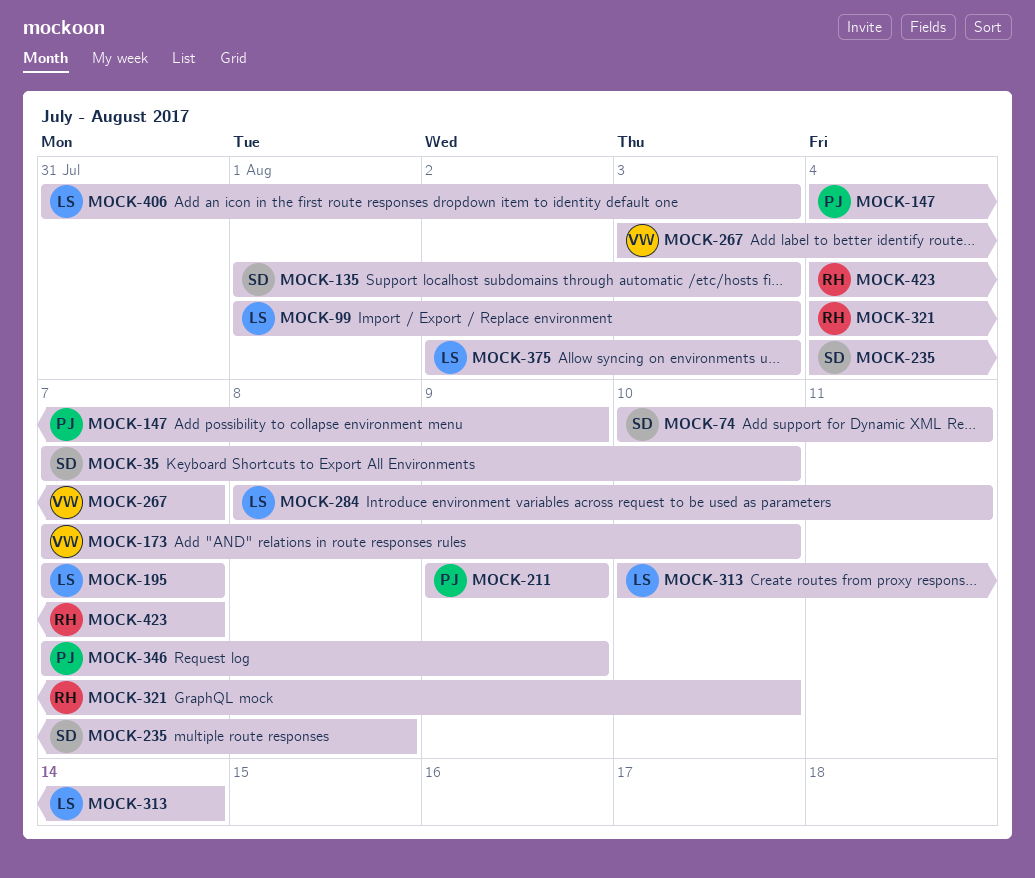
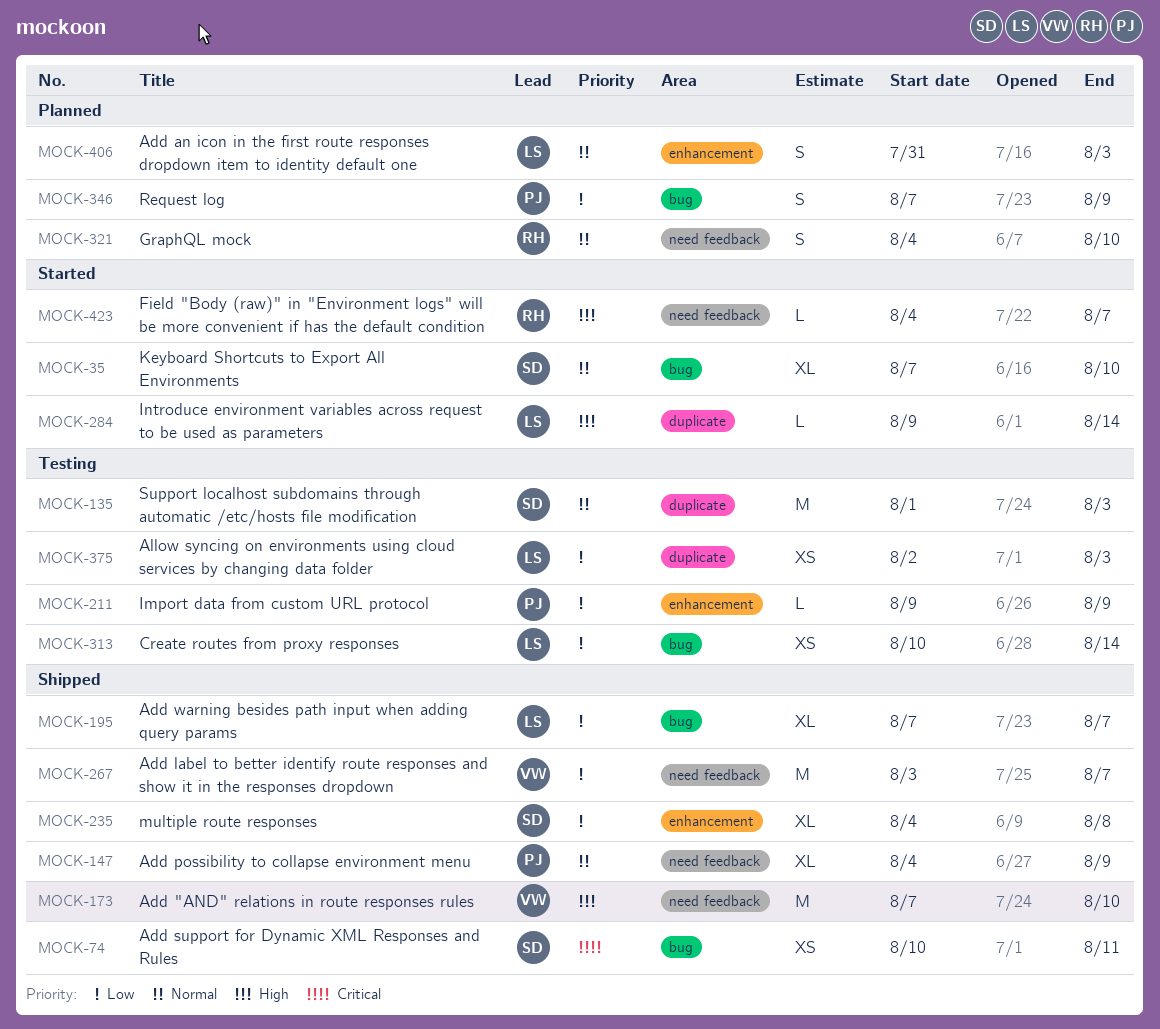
MOCK-99: present -> none
MOCK-284, start: Aug 8 -> Aug 9
MOCK-284, due: Aug 11 -> Aug 14

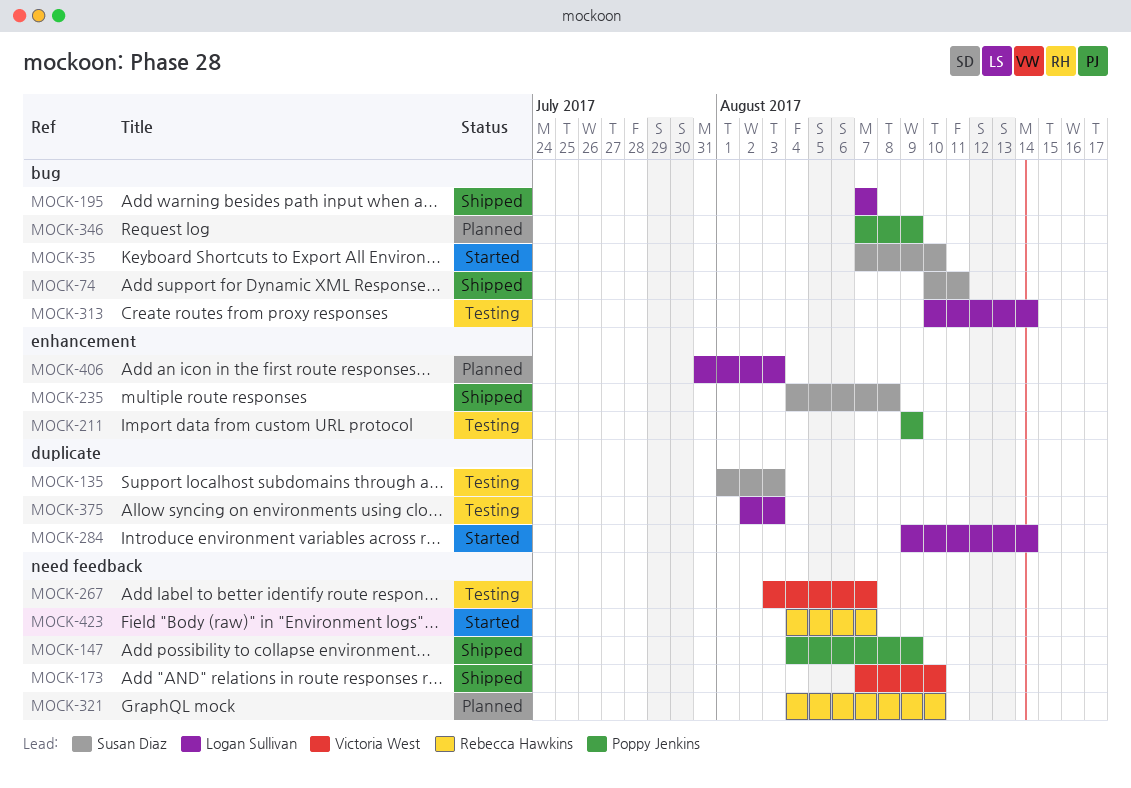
MOCK-267, status: Shipped -> Testing

